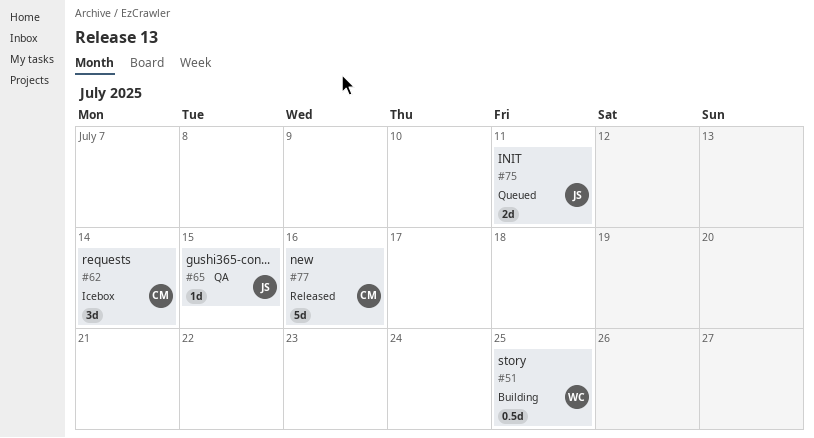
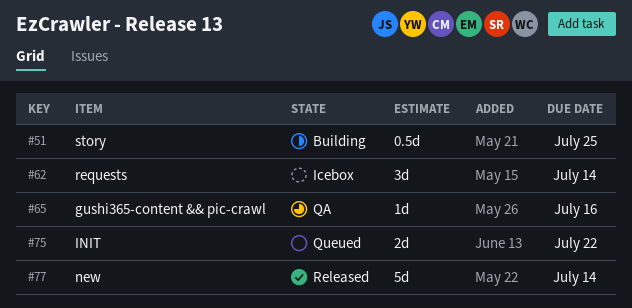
#65, due: Jul 15 -> Jul 16
#75, due: Jul 11 -> Jul 22
#77, due: Jul 16 -> Jul 14

